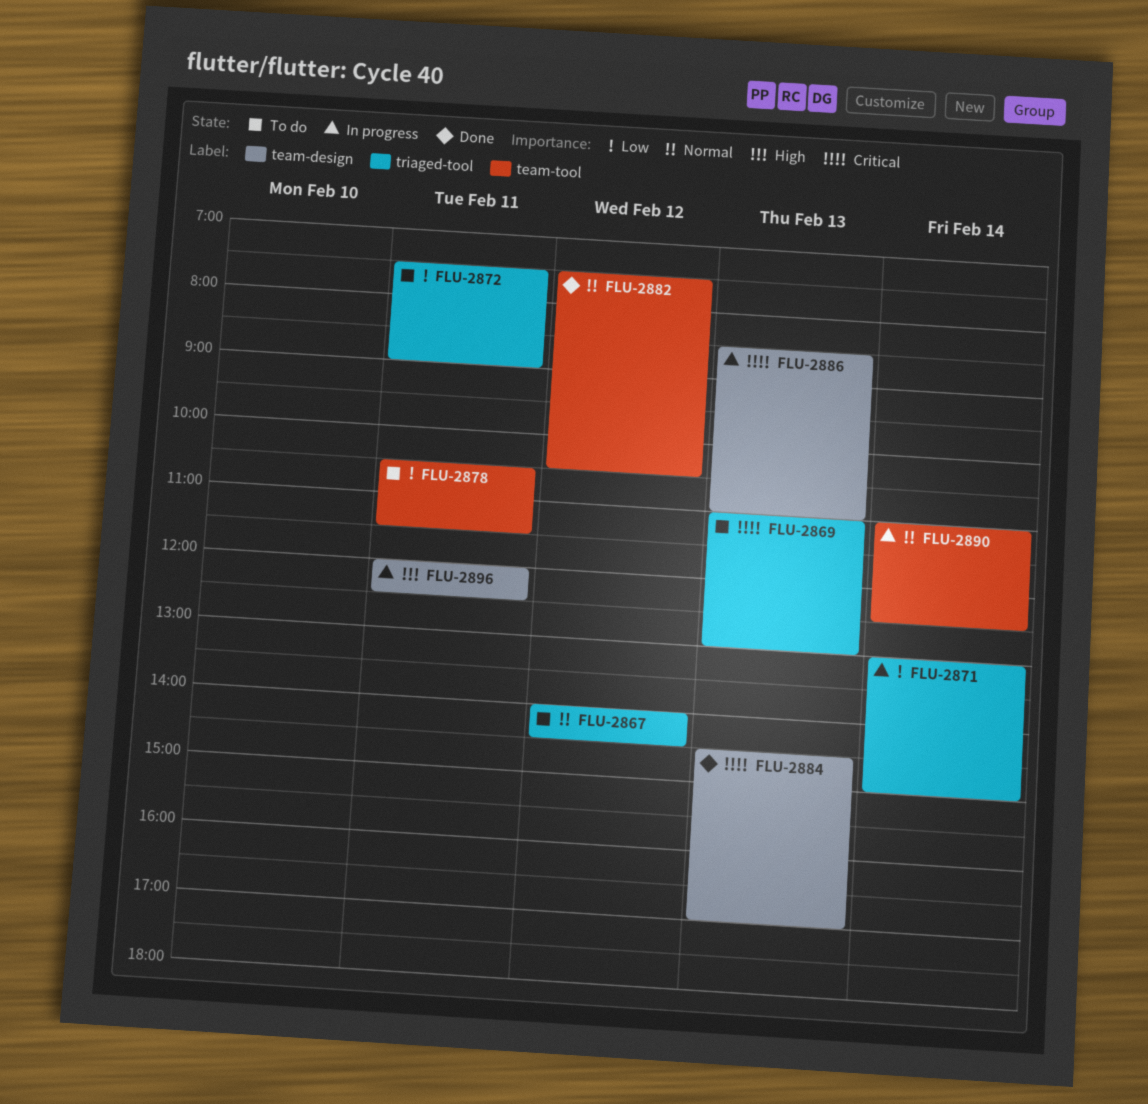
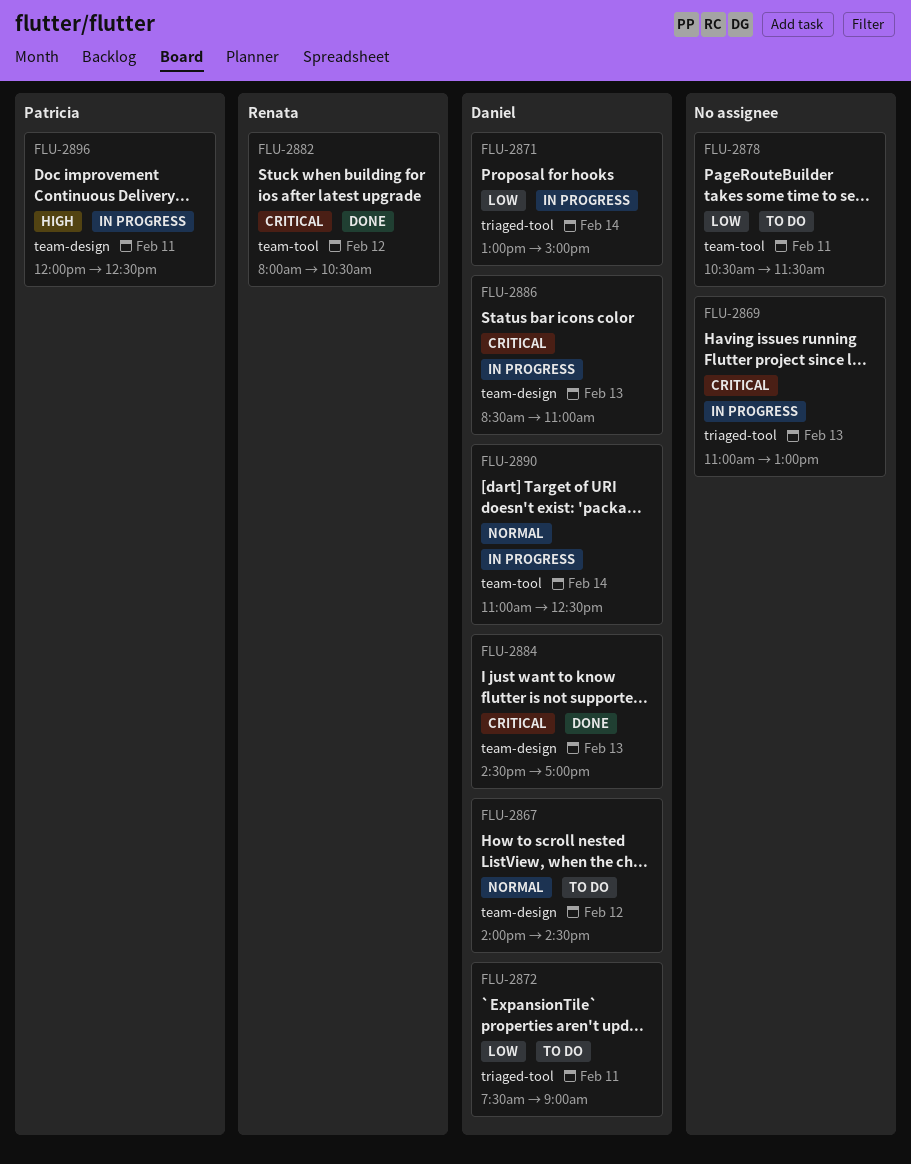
FLU-2867, label: triaged-tool -> team-design
FLU-2869, status: To do -> In progress
FLU-2882, priority: Normal -> Critical
FLU-2882, begins: 07:30 -> 08:00

